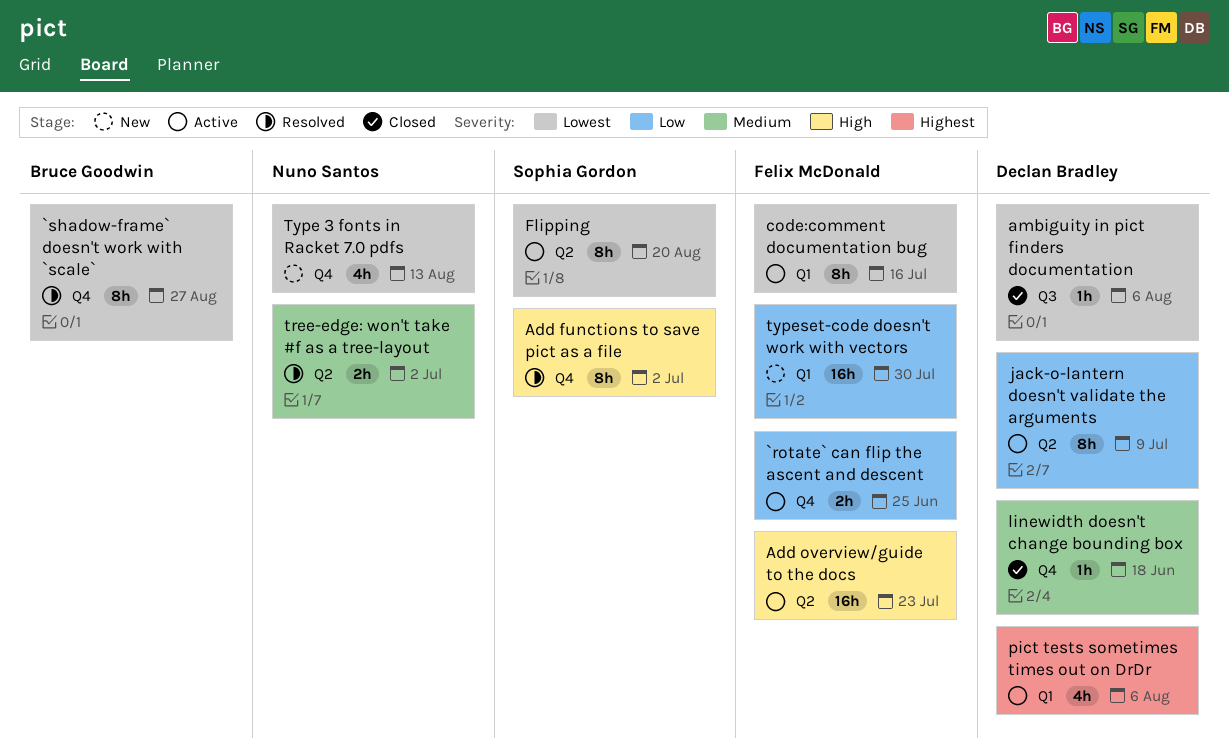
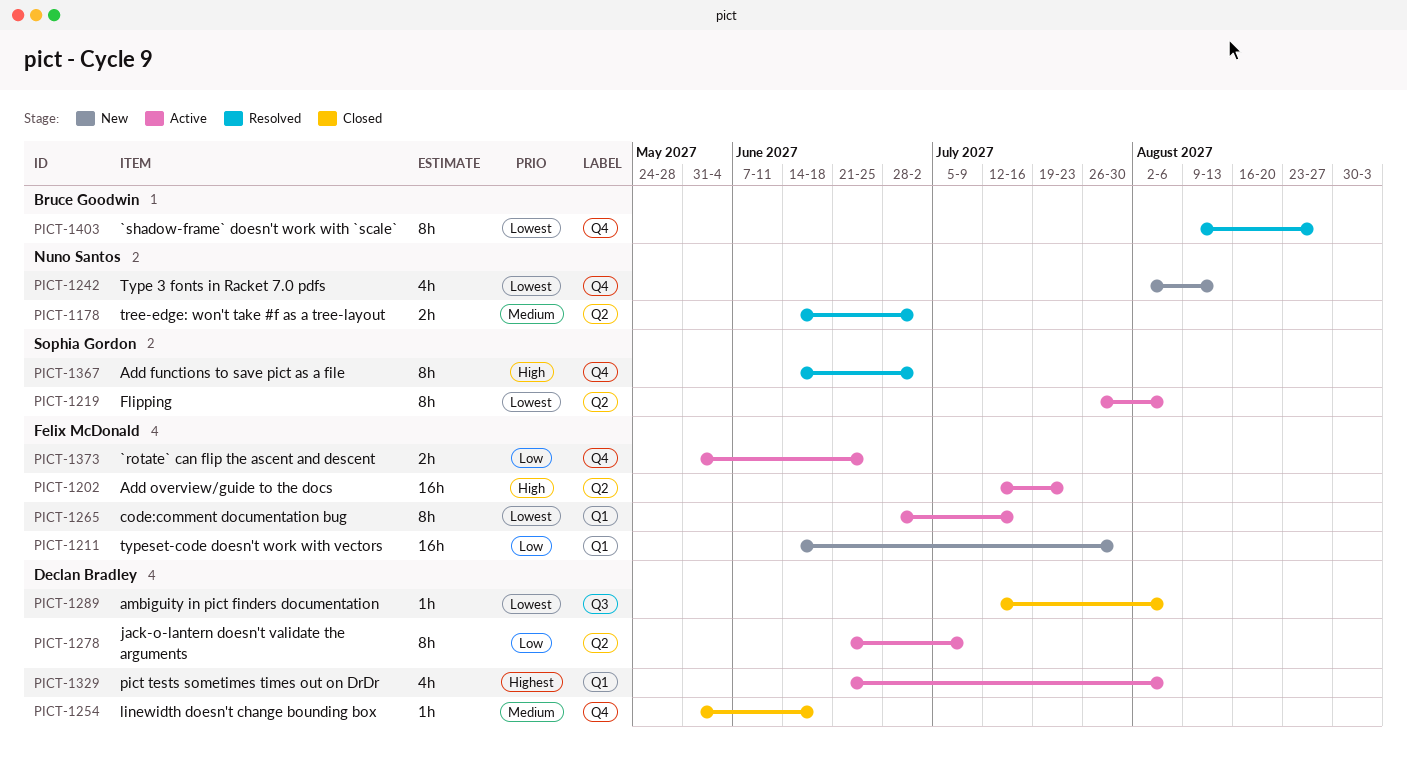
Flipping, due: Aug 20 -> Aug 6

